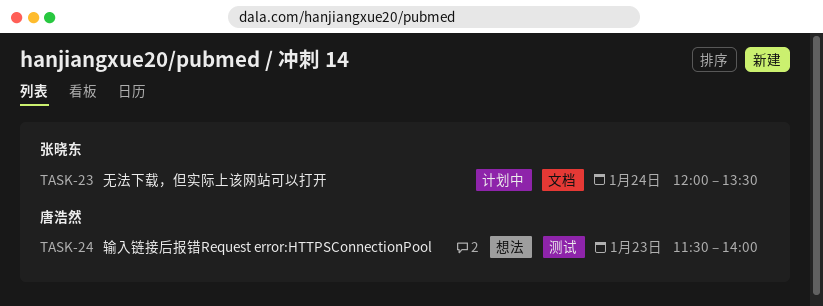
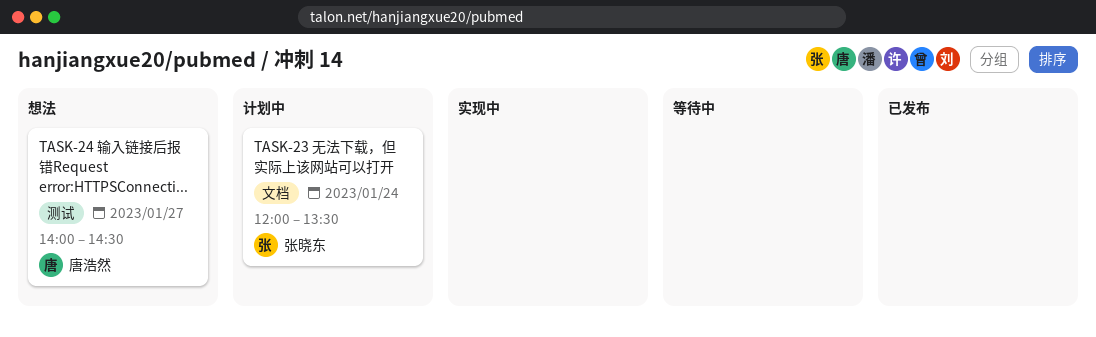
TASK-24, day: Jan 23 -> Jan 27
TASK-24, begins: 11:30 -> 14:00
TASK-24, ends: 14:00 -> 14:30

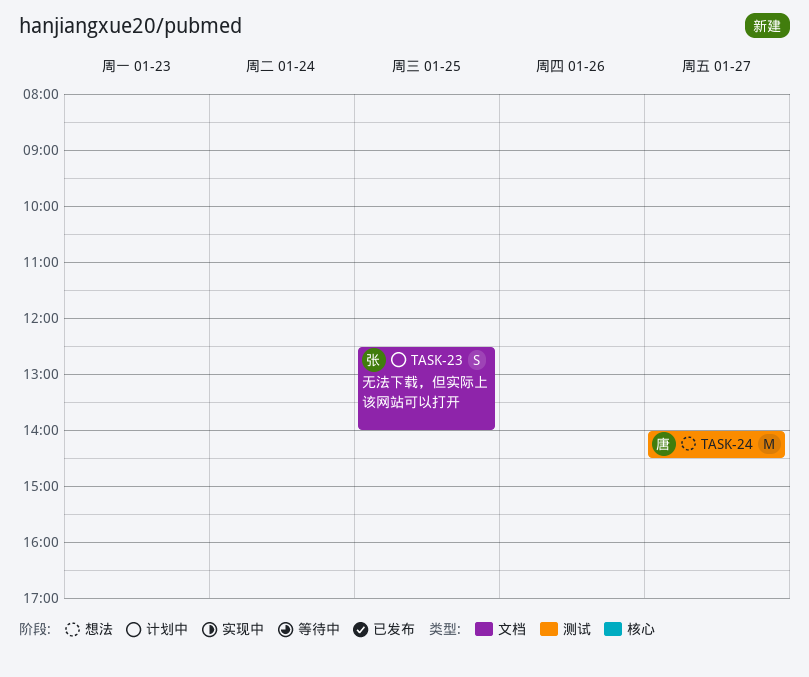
TASK-23, day: Jan 24 -> Jan 25
TASK-23, begins: 12:00 -> 12:30
TASK-23, ends: 13:30 -> 14:00

